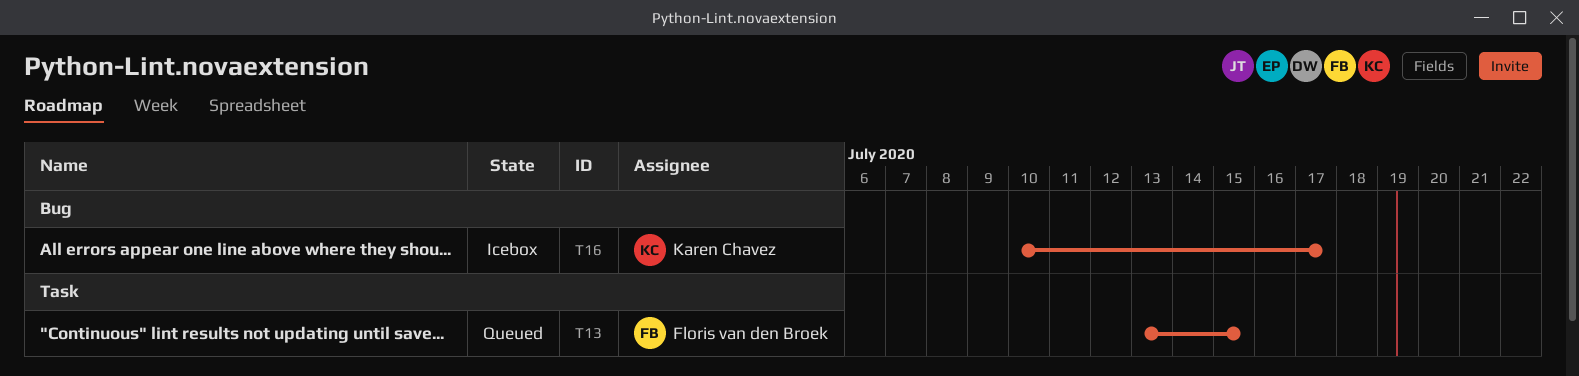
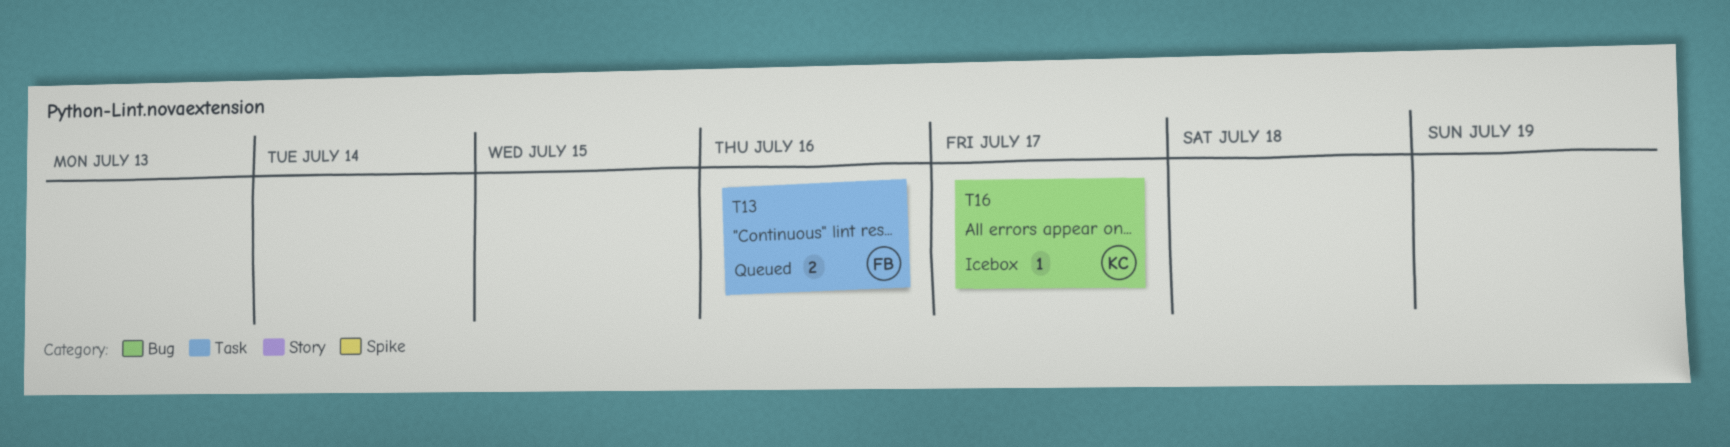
T13, due: Jul 15 -> Jul 16

